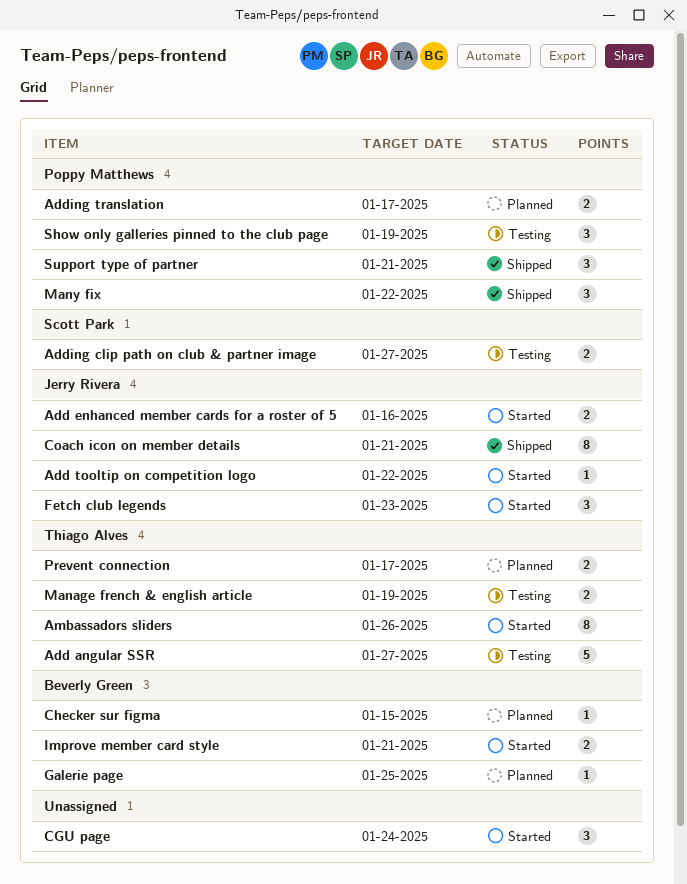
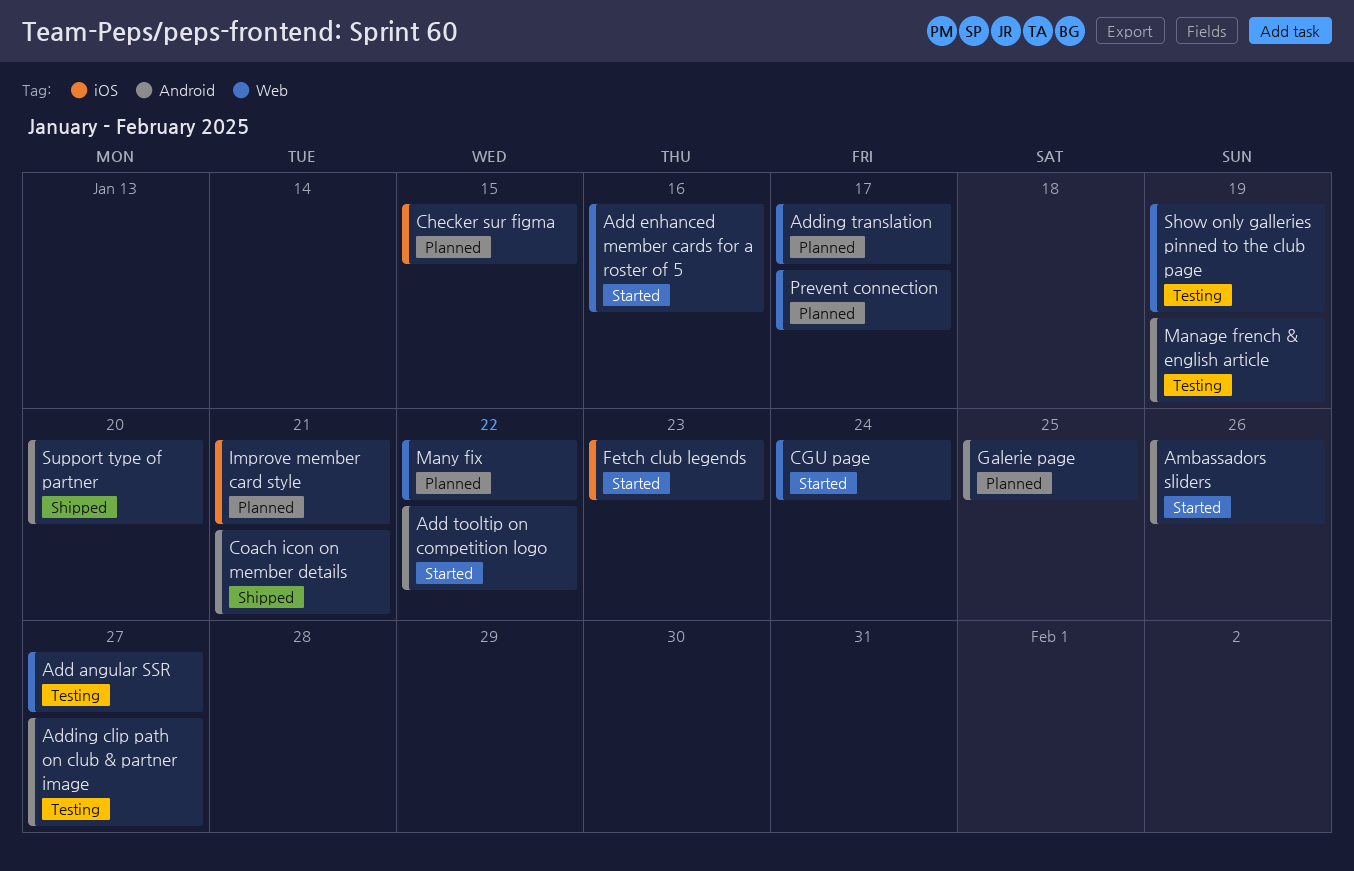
Improve member card style, status: Started -> Planned
Many fix, status: Shipped -> Planned
Support type of partner, due: Jan 21 -> Jan 20

